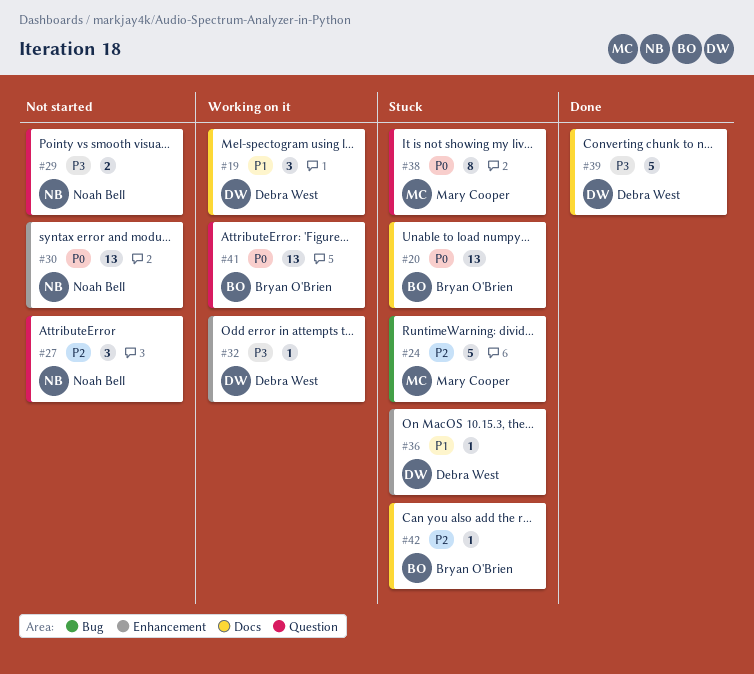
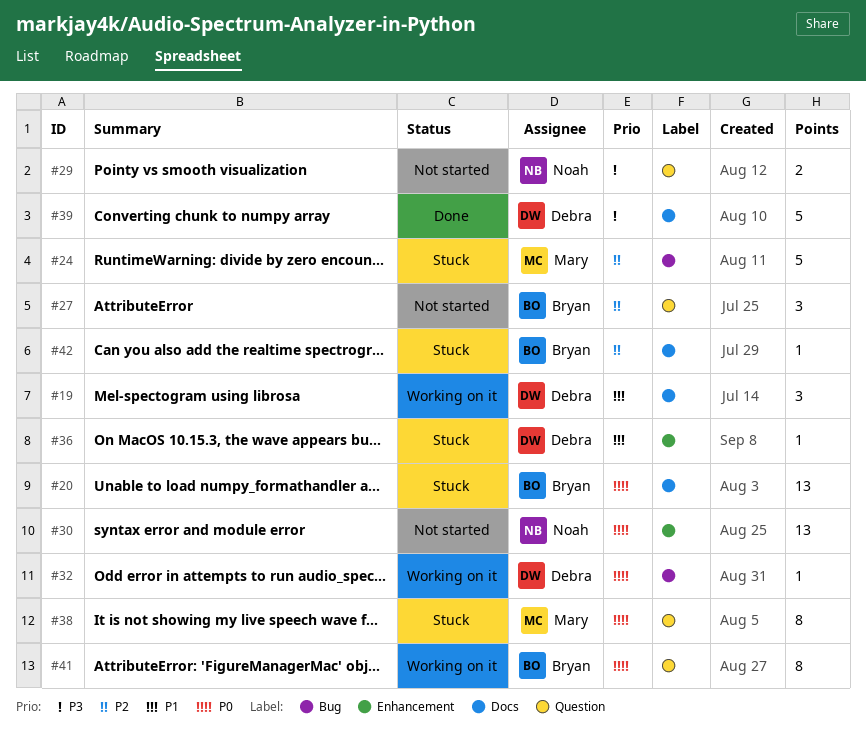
#27, owner: Noah Bell -> Bryan O'Brien
#32, priority: P3 -> P0
#32, label: Enhancement -> Bug
#41, estimate: 13 -> 8

